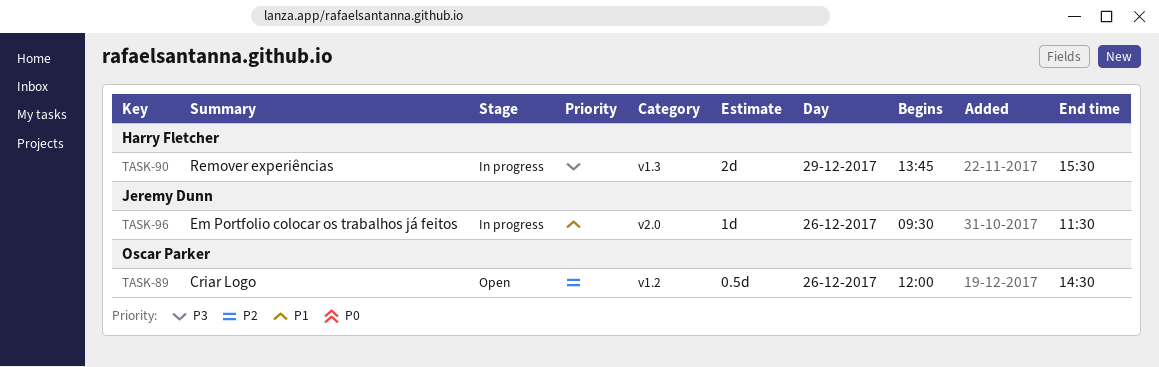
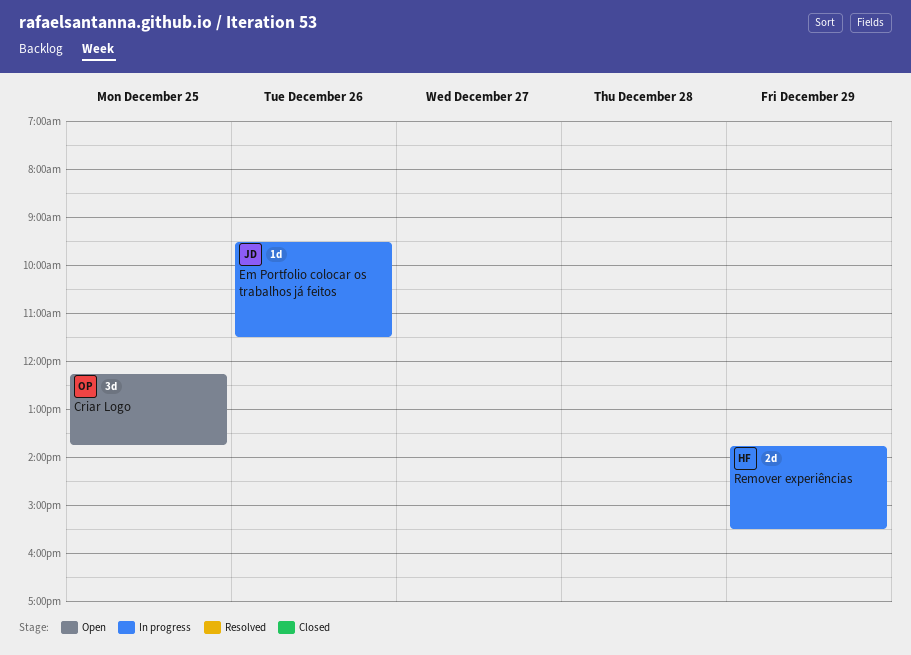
Criar Logo, estimate: 0.5d -> 3d
Criar Logo, day: Dec 26 -> Dec 25
Criar Logo, begins: 12:00 -> 12:15
Criar Logo, ends: 14:30 -> 13:45

